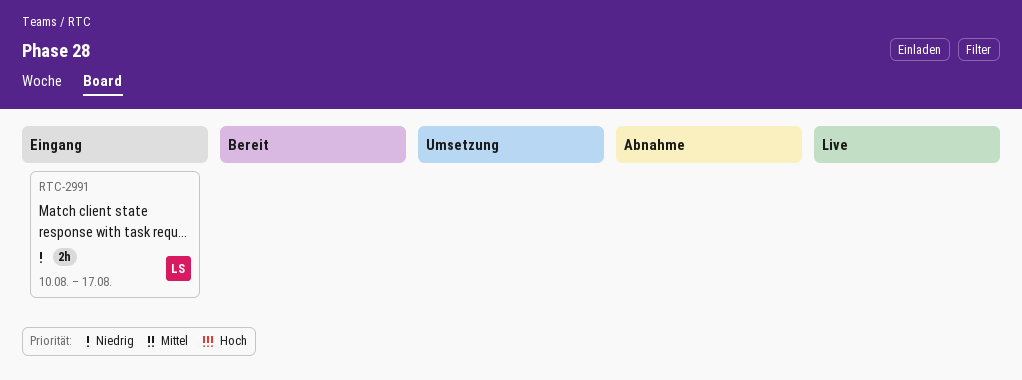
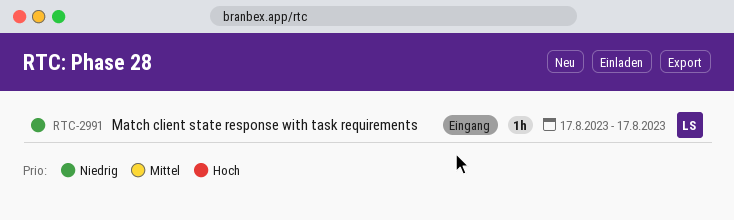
RTC-2991, estimate: 2h -> 1h
RTC-2991, start: Aug 10 -> Aug 17

